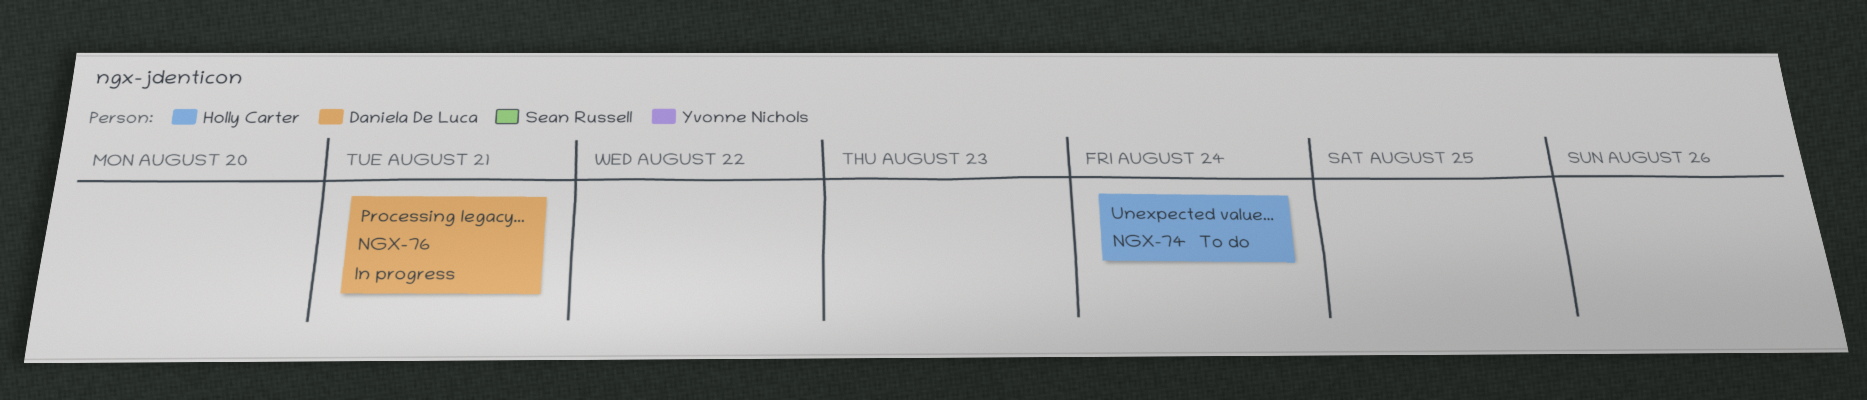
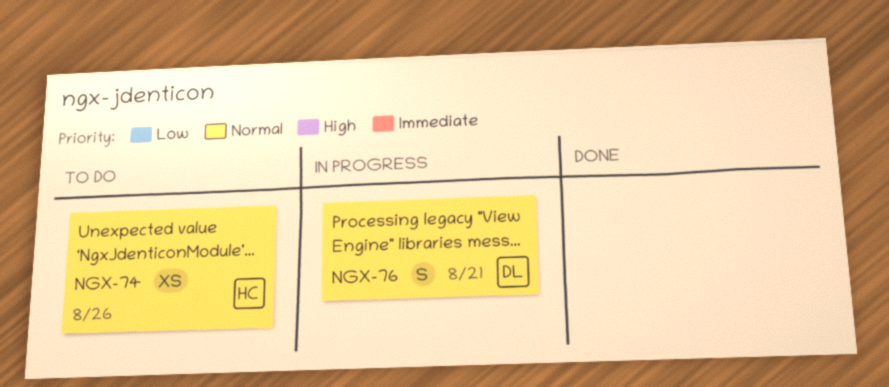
NGX-74, due: Aug 24 -> Aug 26

